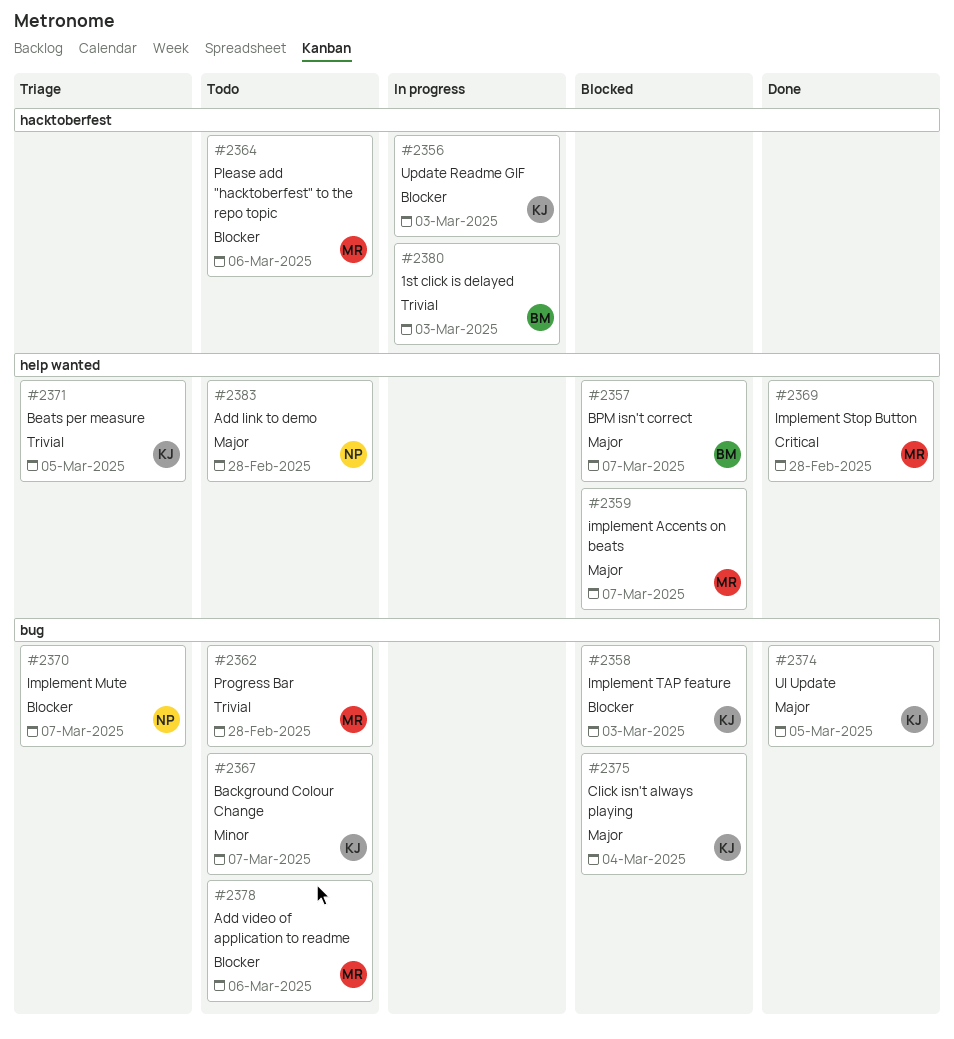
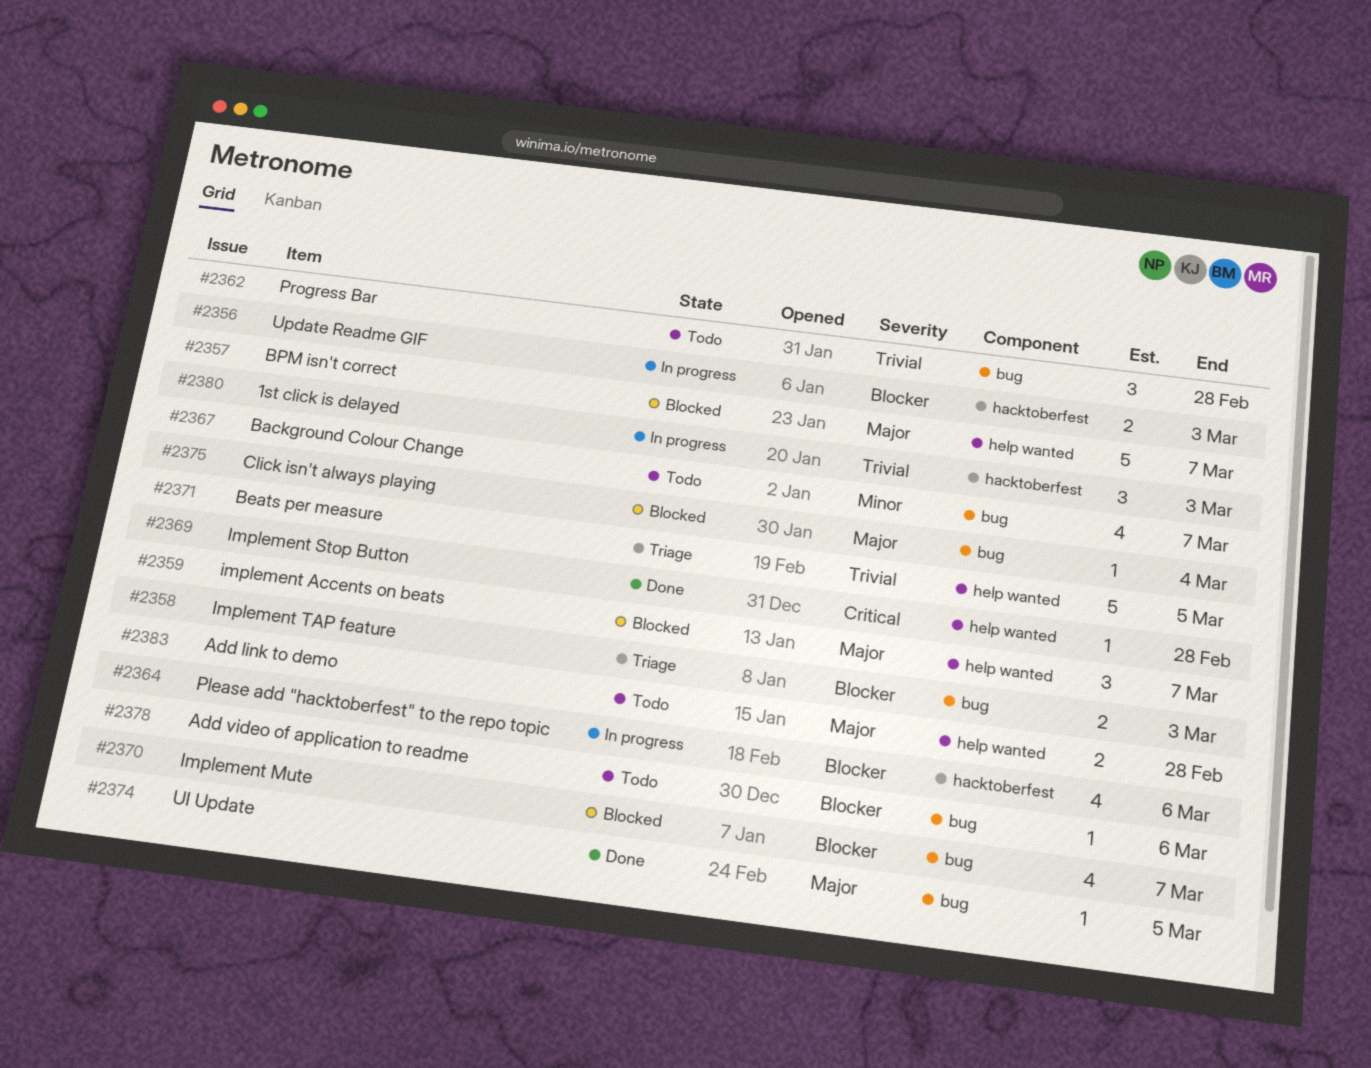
#2358, status: Blocked -> Triage
#2364, status: Todo -> In progress
#2370, status: Triage -> Blocked

